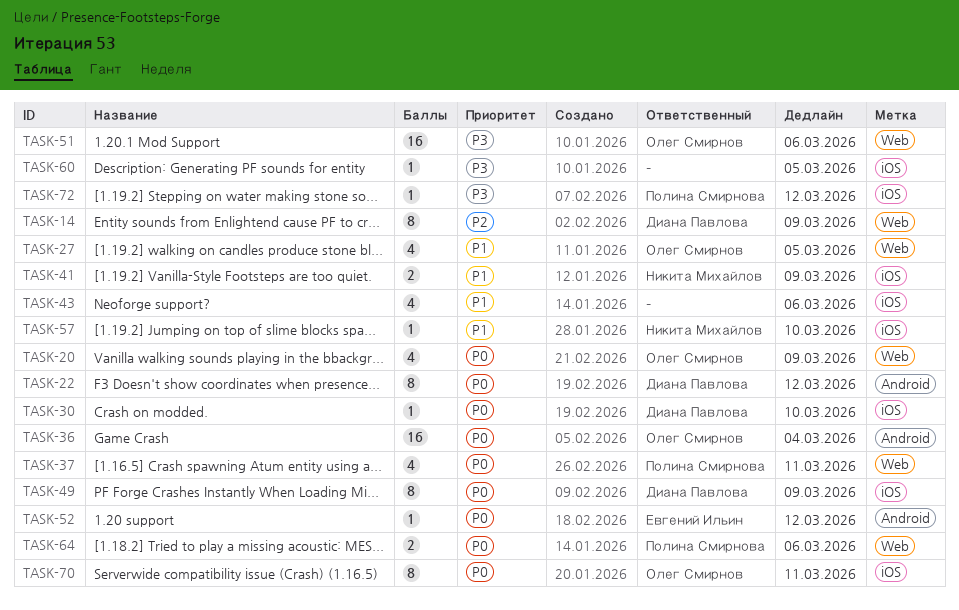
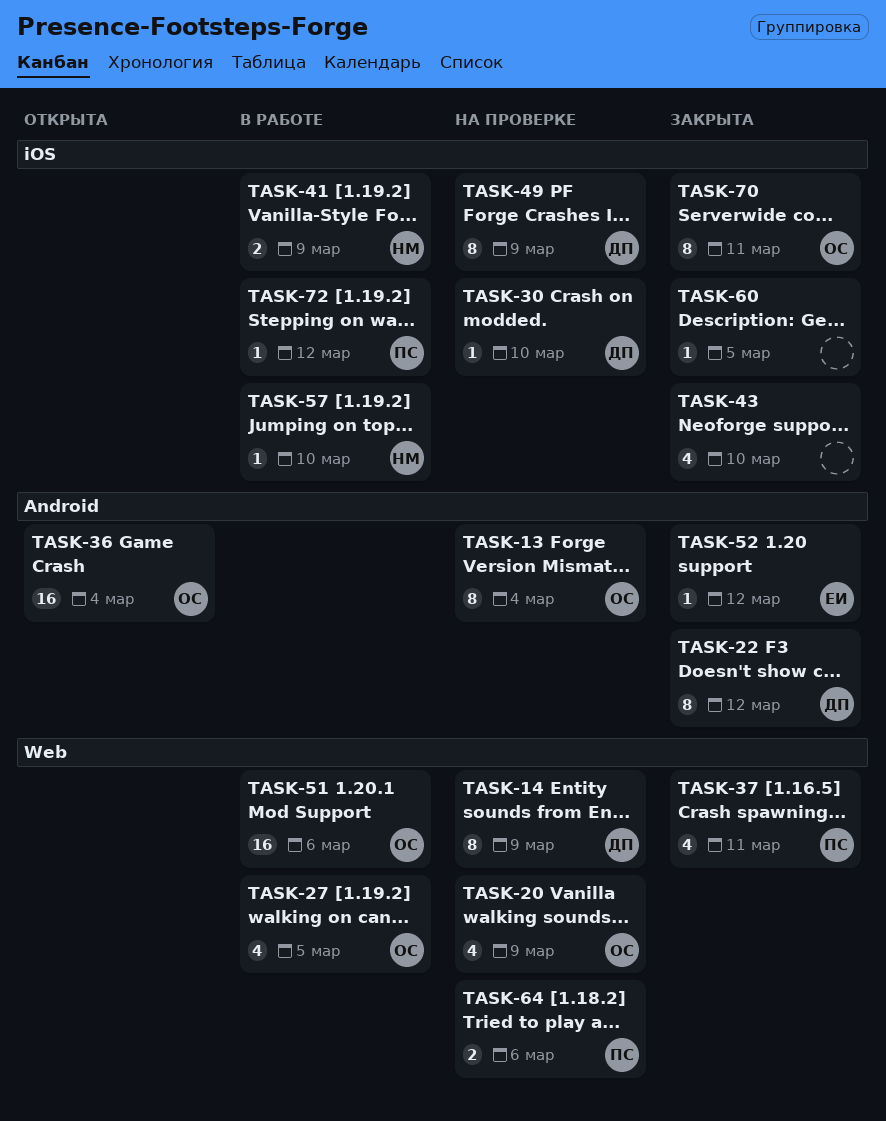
TASK-13: none -> present
TASK-43, due: Mar 6 -> Mar 10

